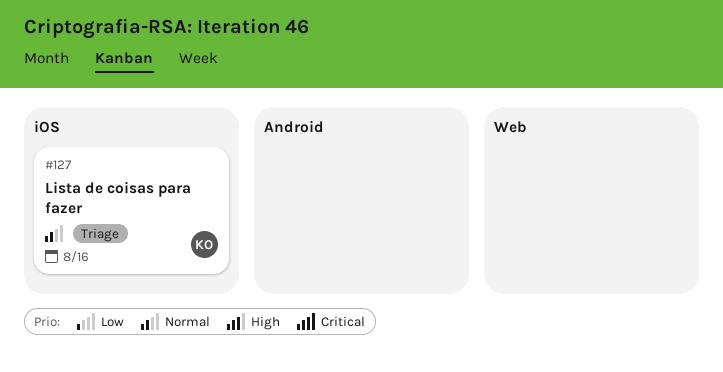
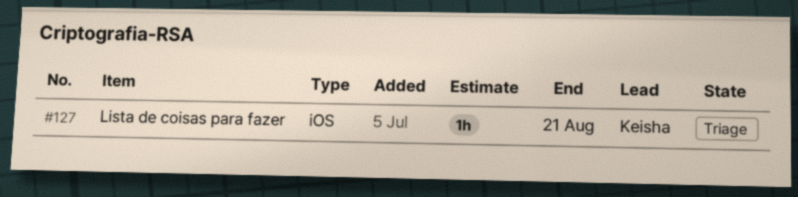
#127, due: Aug 16 -> Aug 21

